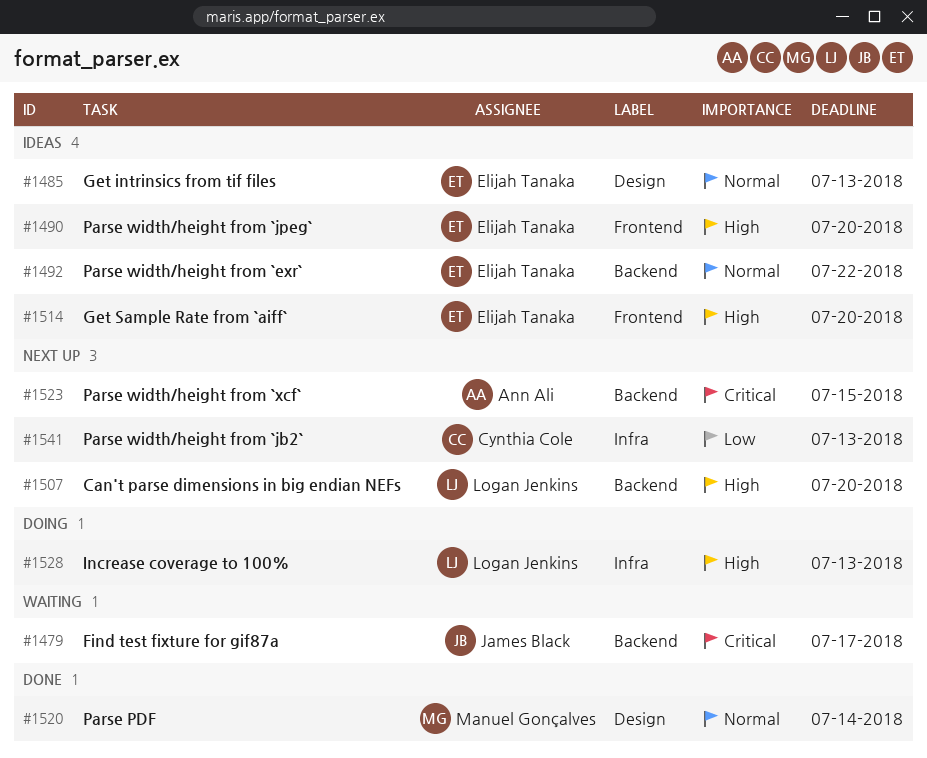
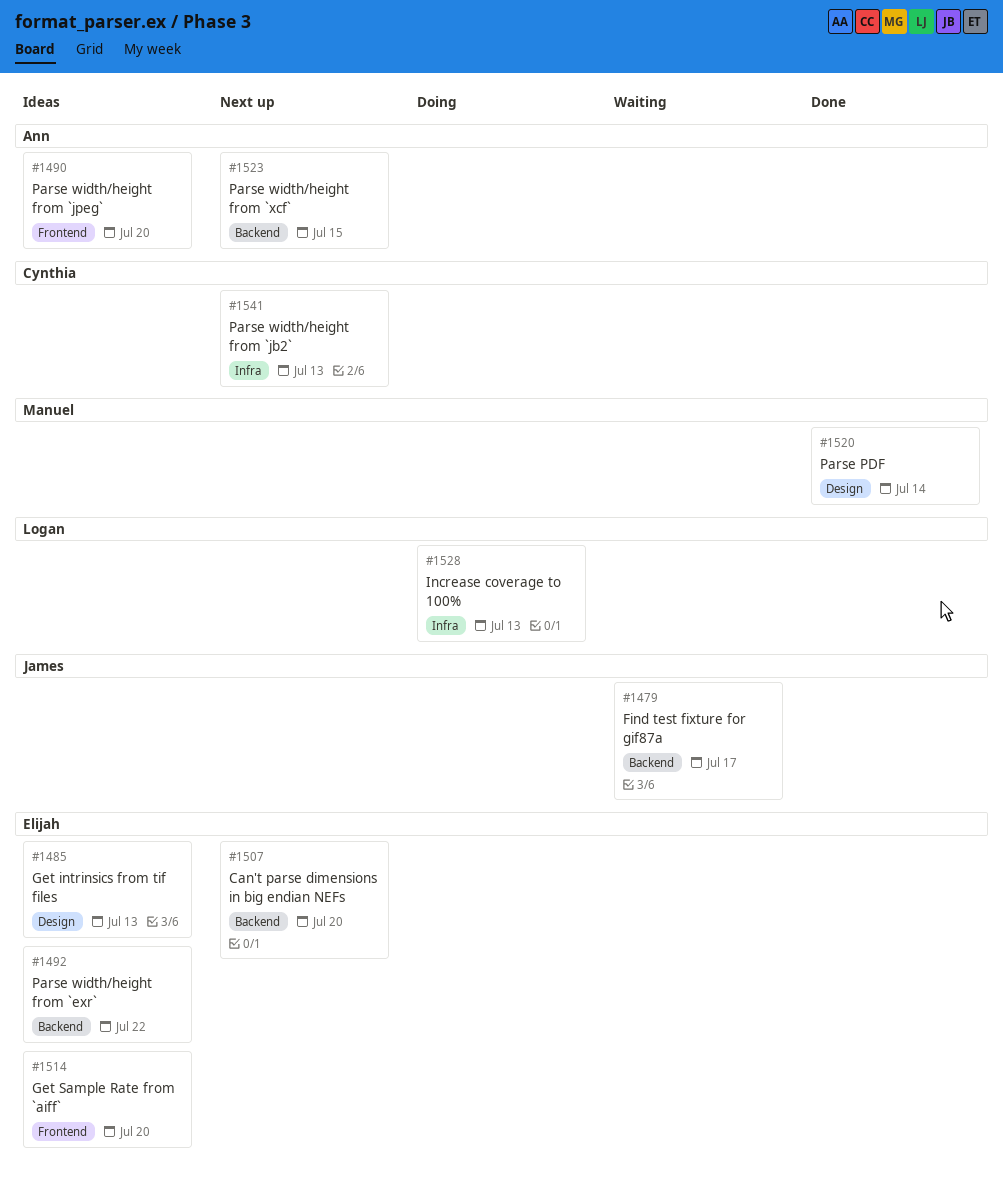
#1490, owner: Elijah Tanaka -> Ann Ali
#1507, owner: Logan Jenkins -> Elijah Tanaka

